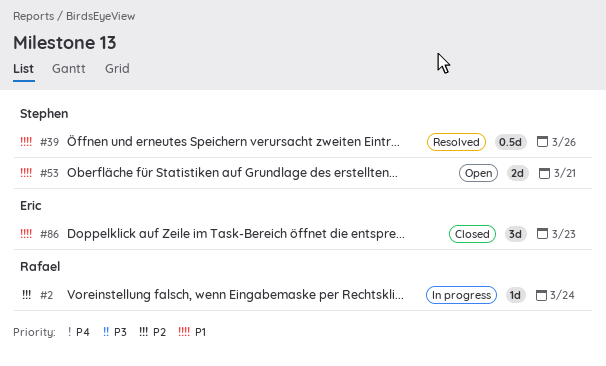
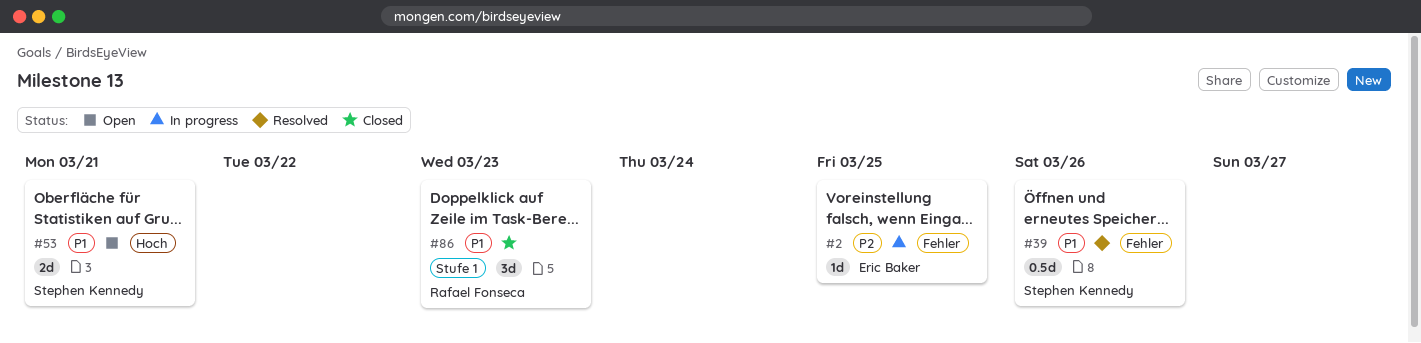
#2, owner: Rafael Fonseca -> Eric Baker
#2, due: Mar 24 -> Mar 25
#86, owner: Eric Baker -> Rafael Fonseca

